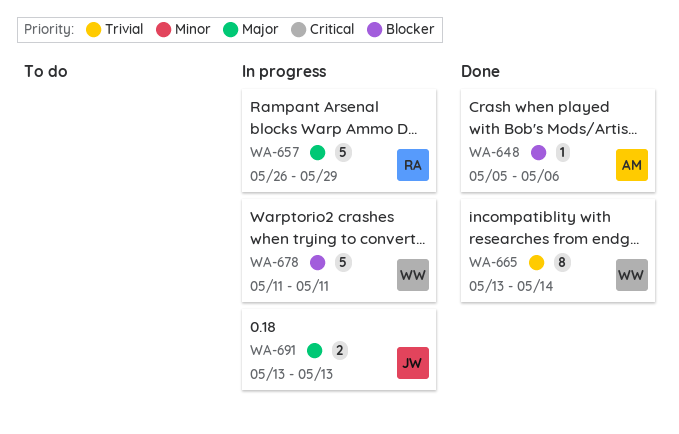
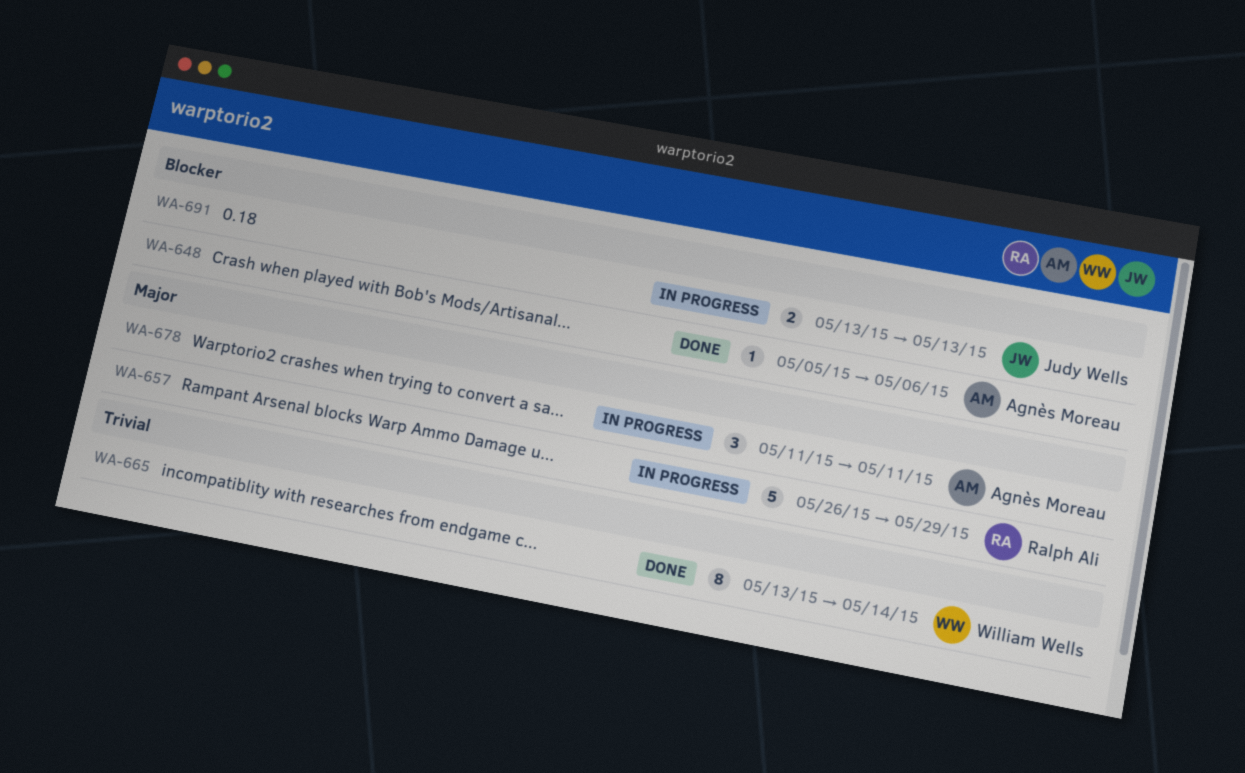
WA-678, owner: William Wells -> Agnès Moreau
WA-678, priority: Blocker -> Major
WA-678, estimate: 5 -> 3
WA-691, priority: Major -> Blocker

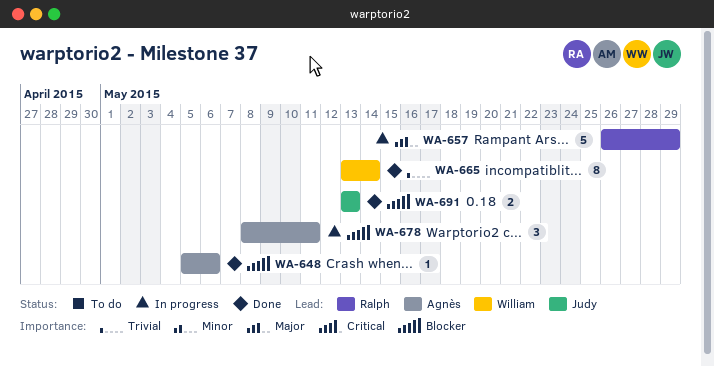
WA-678, priority: Major -> Blocker
WA-678, start: May 11 -> May 8
WA-691, status: In progress -> Done

